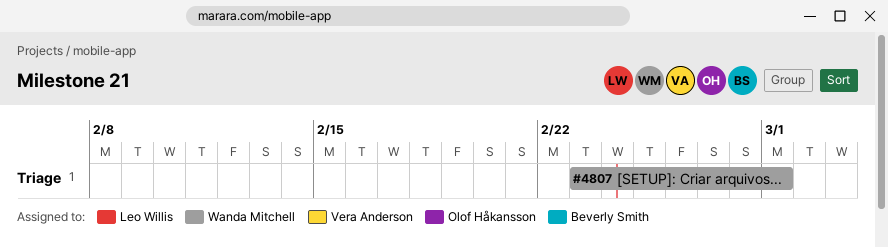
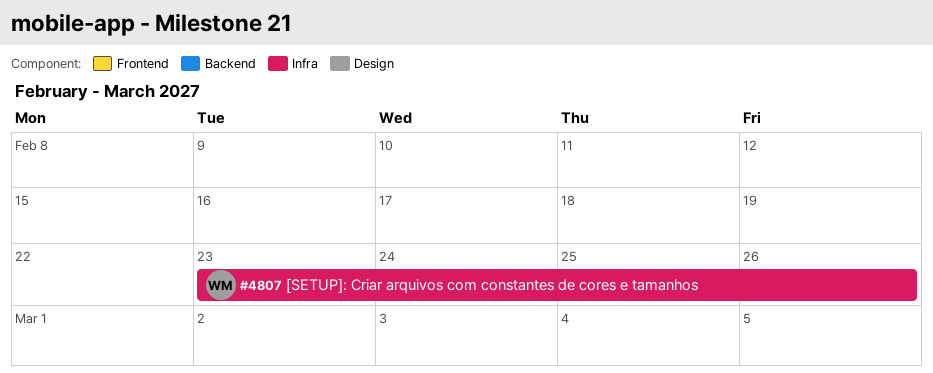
#4807, due: Mar 1 -> Feb 26

